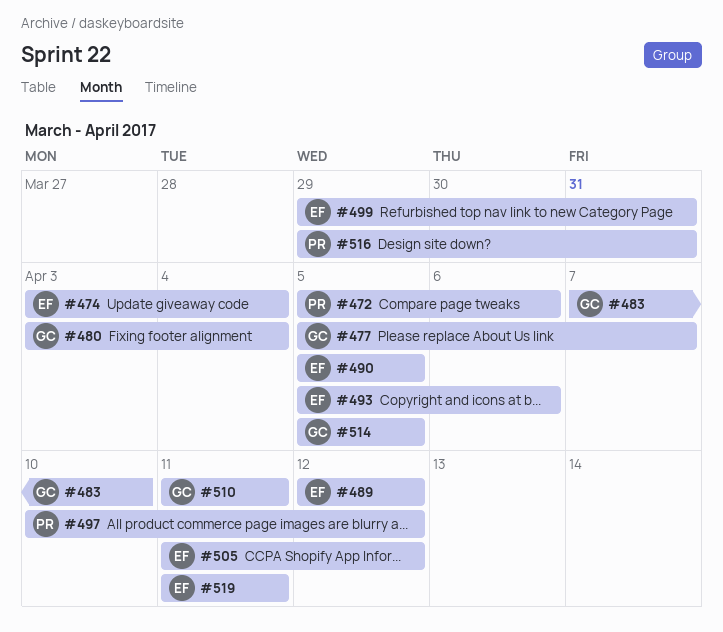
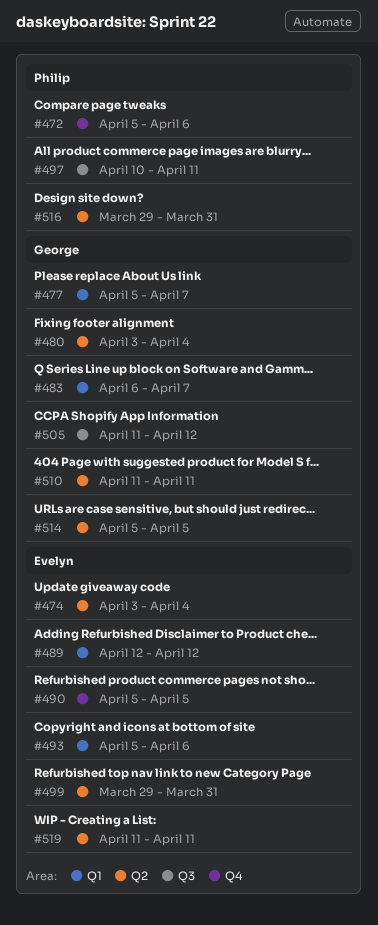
#483, start: Apr 7 -> Apr 6
#483, due: Apr 10 -> Apr 7
#497, due: Apr 12 -> Apr 11
#505, owner: Evelyn -> George

